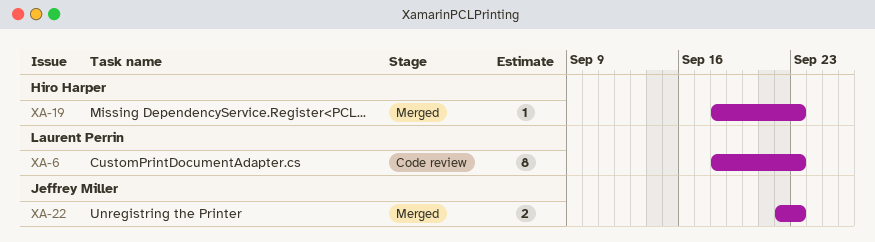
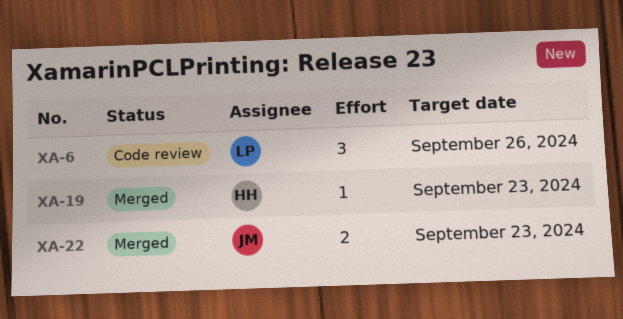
XA-6, estimate: 8 -> 3
XA-6, due: Sep 23 -> Sep 26

